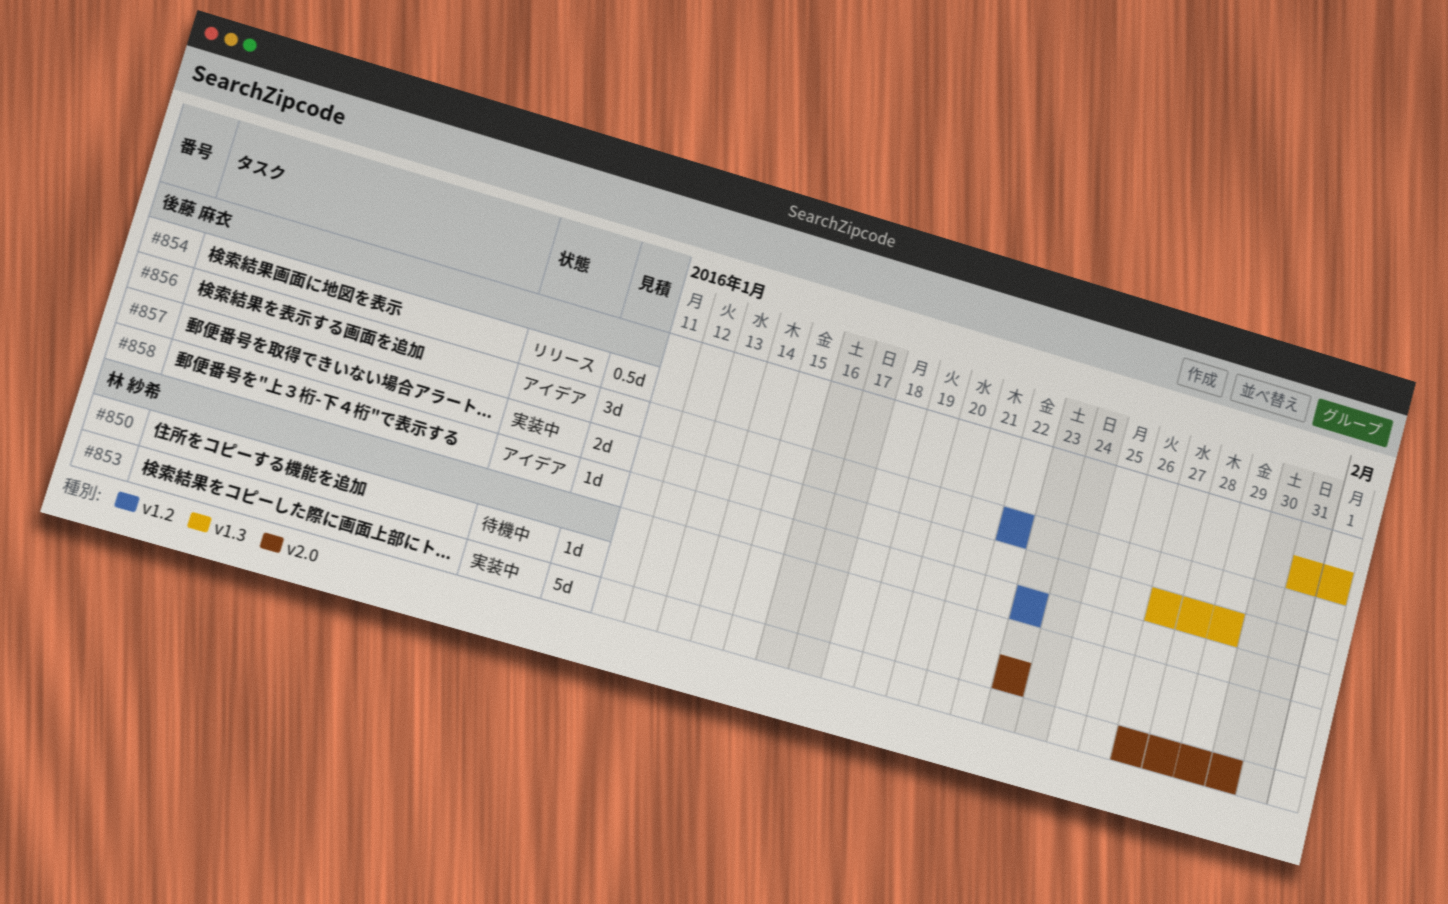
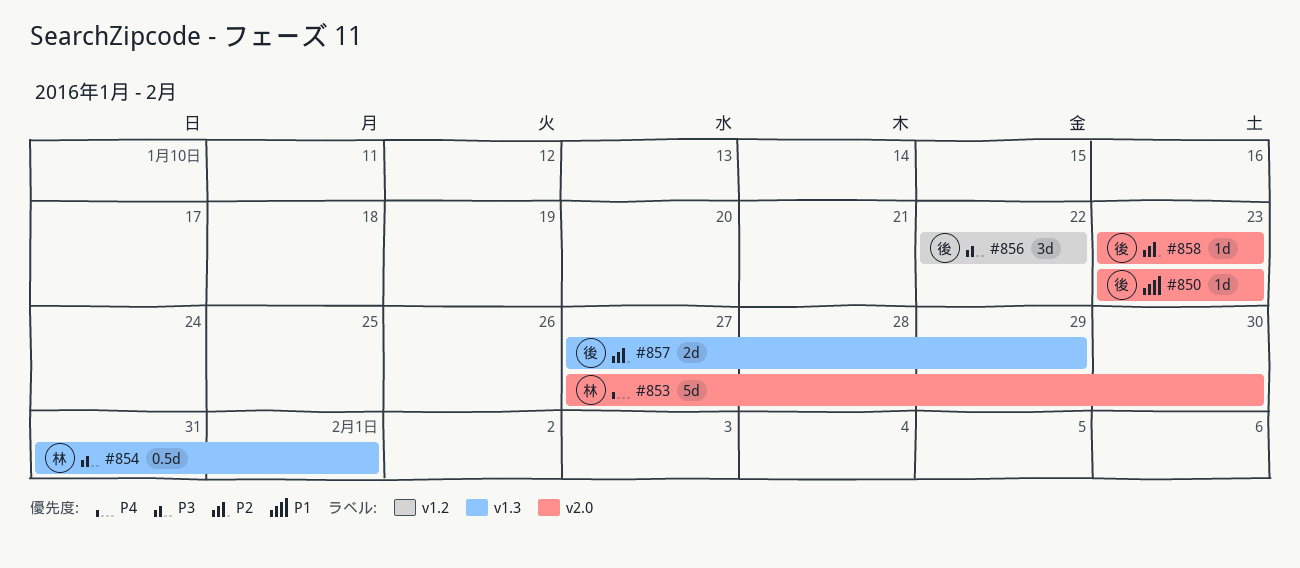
#850, owner: 林 紗希 -> 後藤 麻衣
#854, owner: 後藤 麻衣 -> 林 紗希
#858, label: v1.2 -> v2.0

